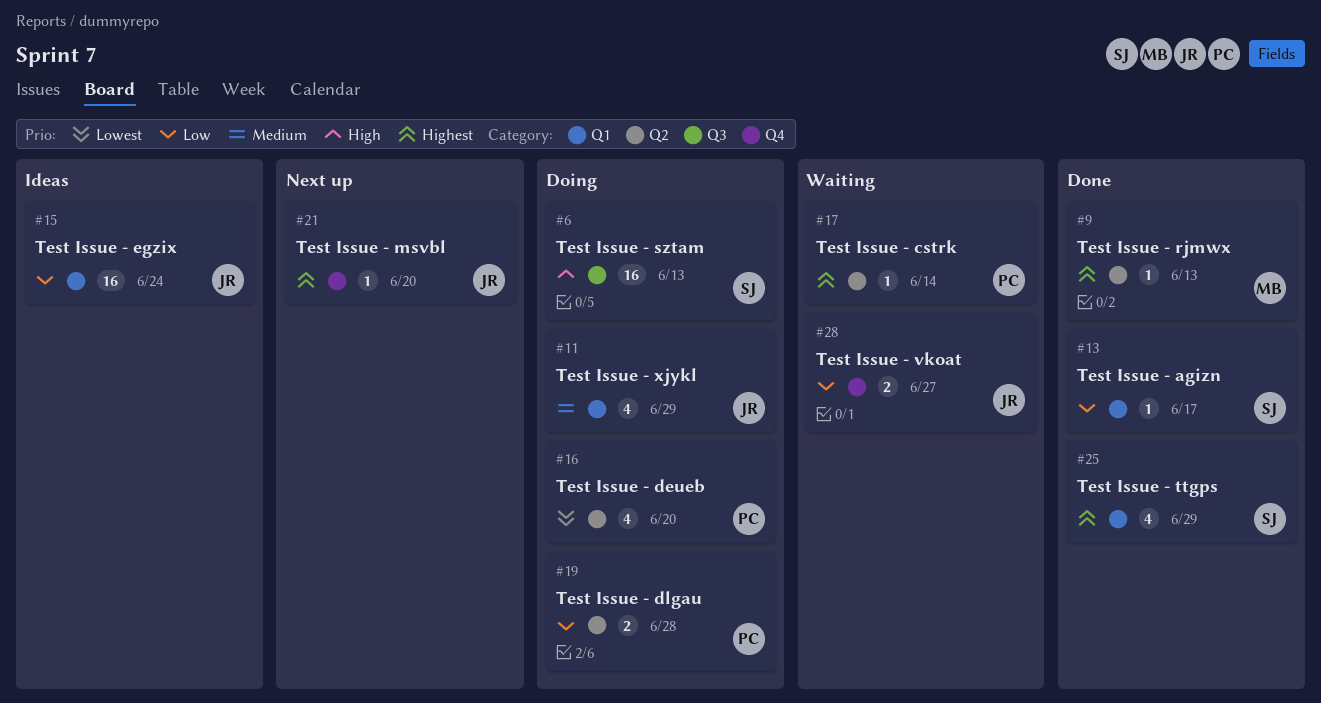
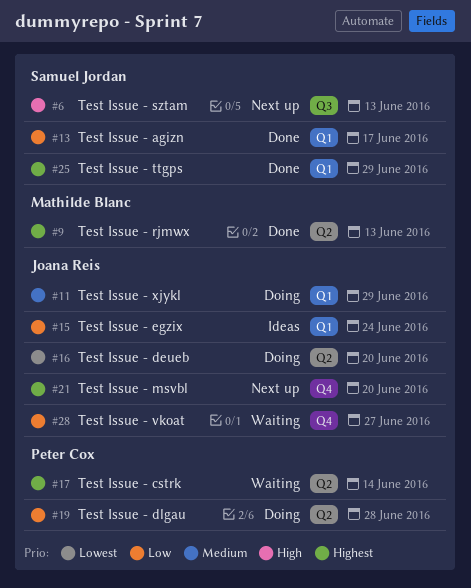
#6, status: Doing -> Next up
#16, owner: Peter Cox -> Joana Reis

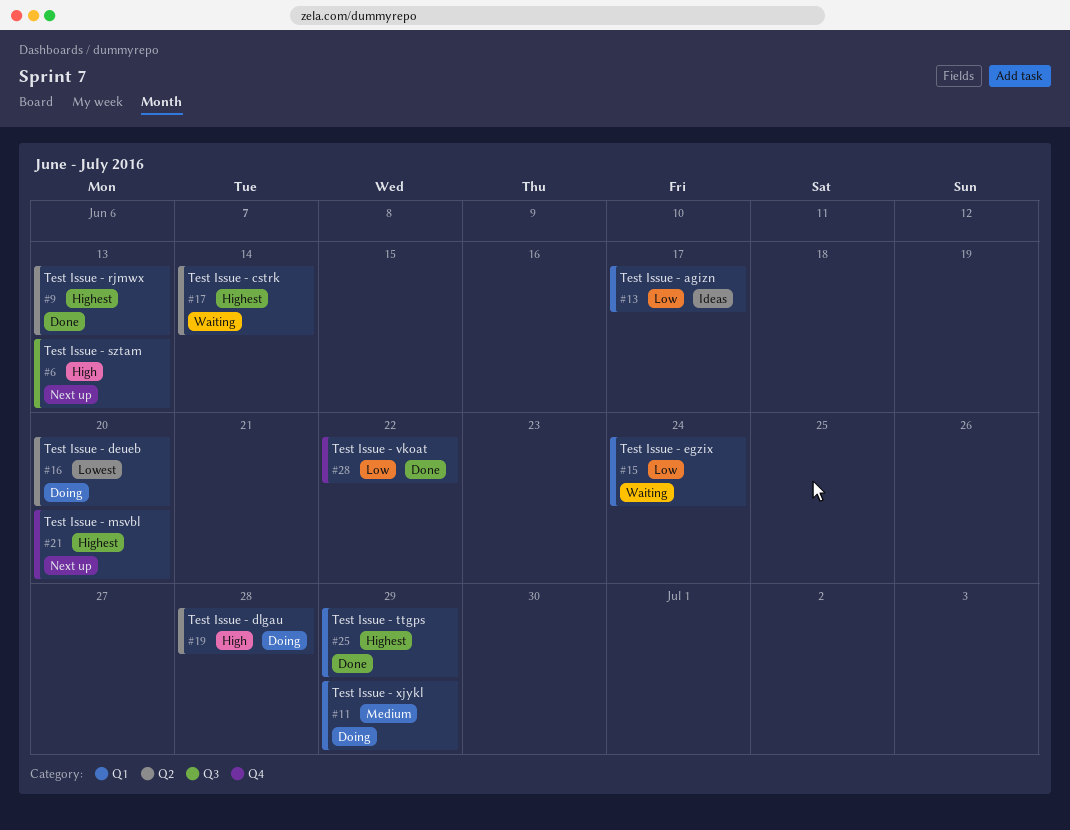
#13, status: Done -> Ideas
#15, status: Ideas -> Waiting
#19, priority: Low -> High
#28, status: Waiting -> Done
#28, due: Jun 27 -> Jun 22

